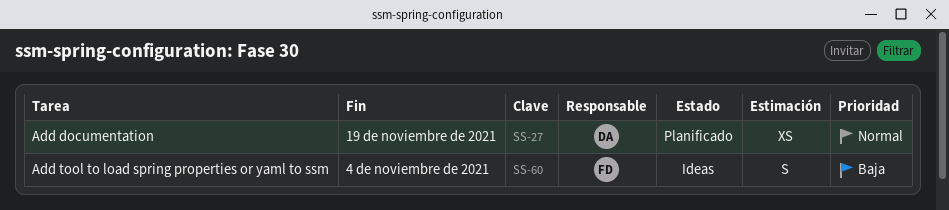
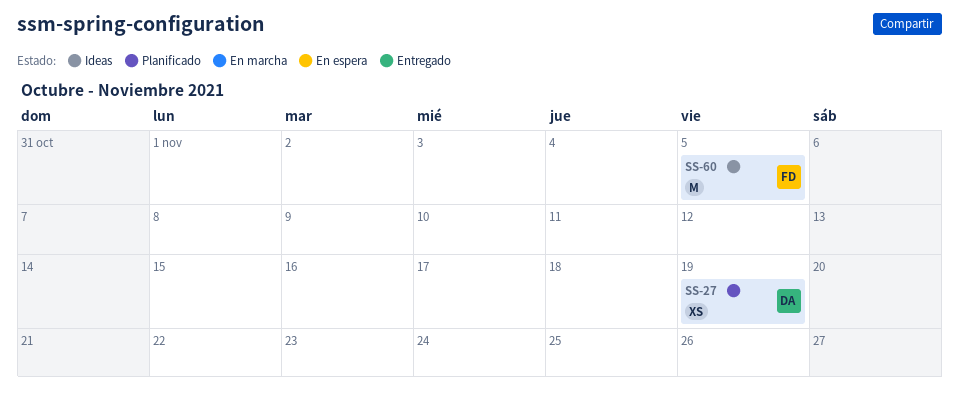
SS-60, estimate: S -> M
SS-60, due: Nov 4 -> Nov 5

